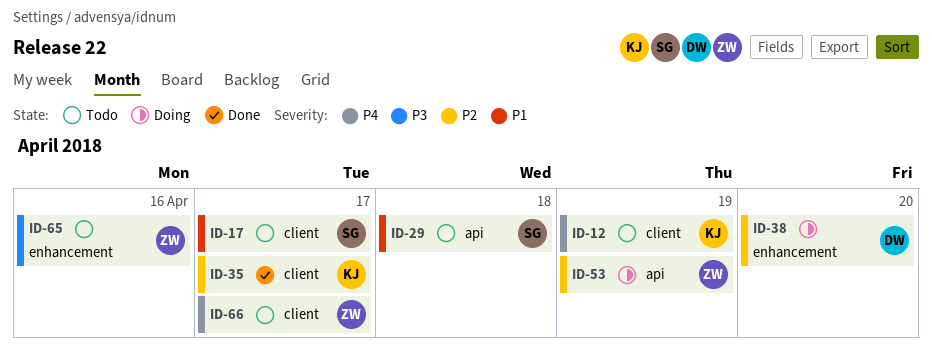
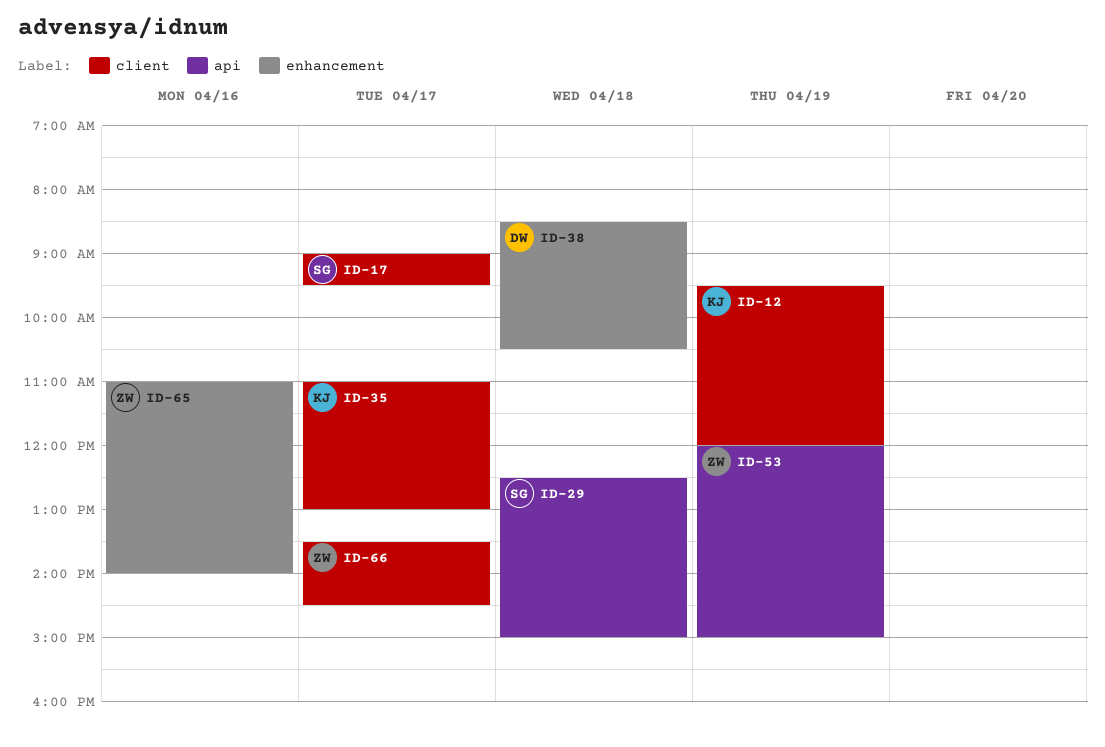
ID-38, day: Apr 20 -> Apr 18

